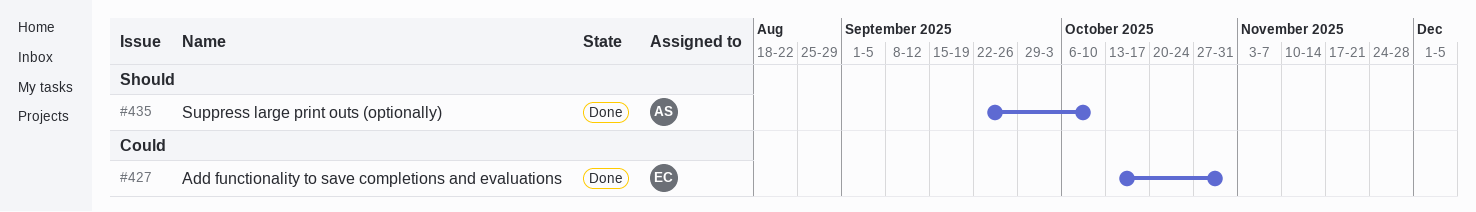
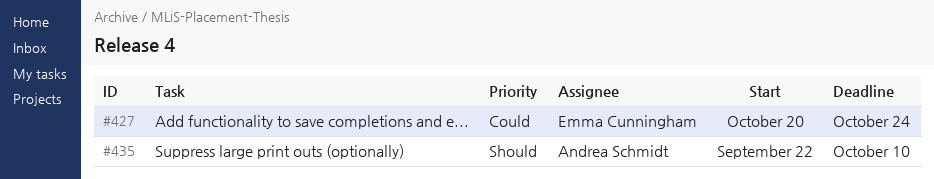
#427, start: Oct 13 -> Oct 20
#427, due: Oct 31 -> Oct 24

